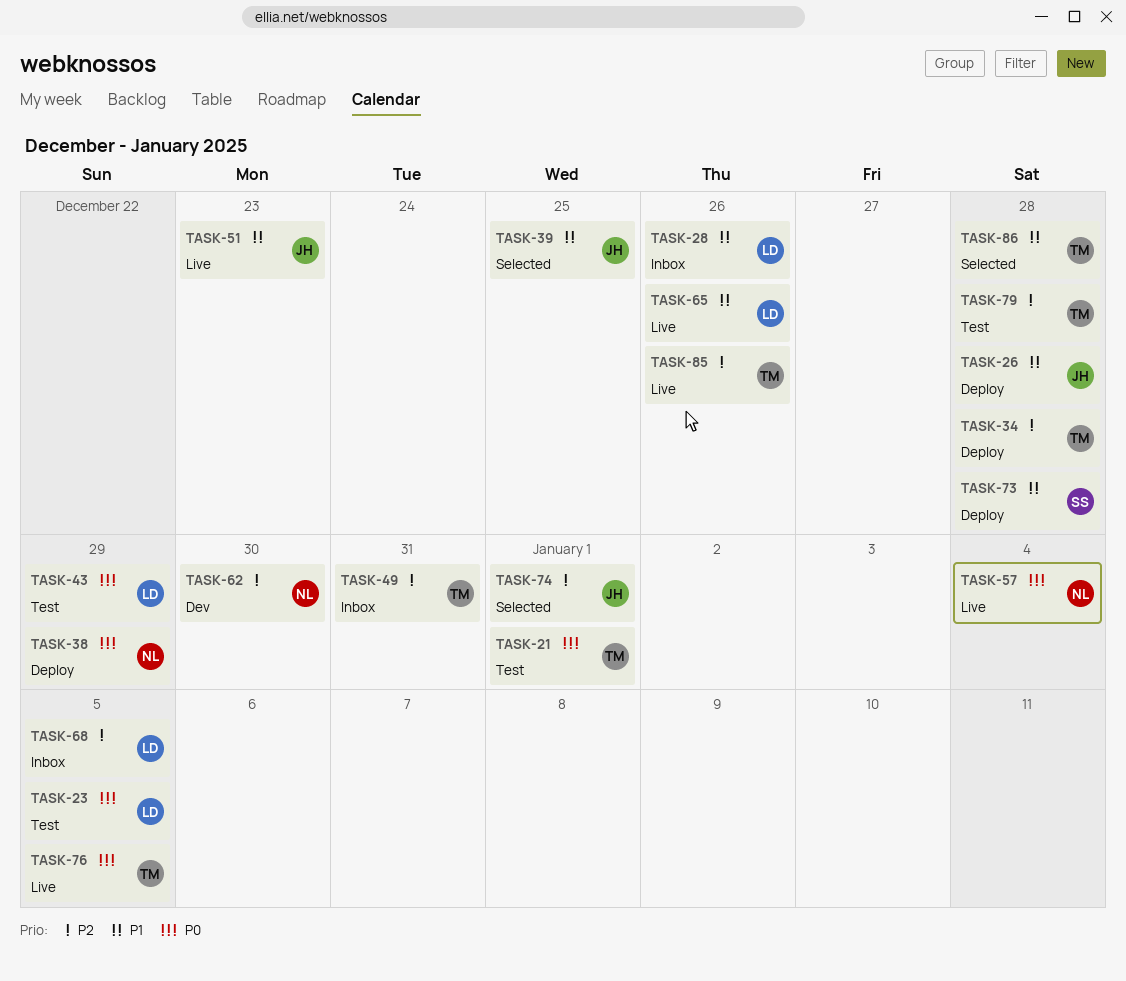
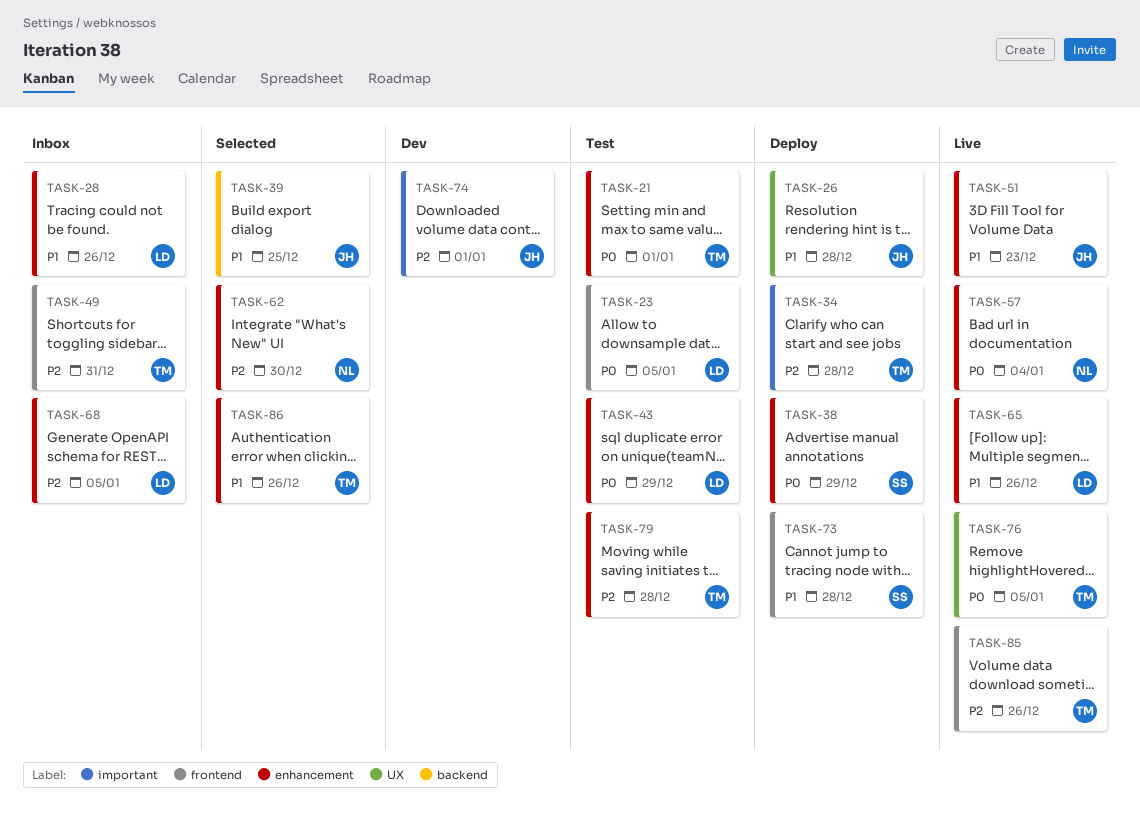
TASK-38, owner: NL -> SS
TASK-62, status: Dev -> Selected
TASK-74, status: Selected -> Dev
TASK-86, due: Dec 28 -> Dec 26

